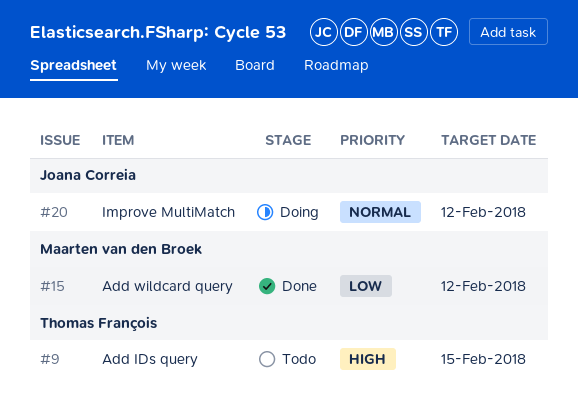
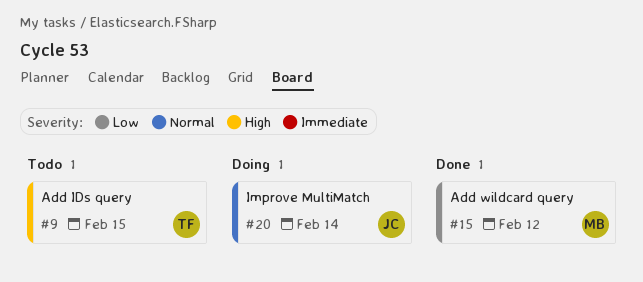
#20, due: Feb 12 -> Feb 14

